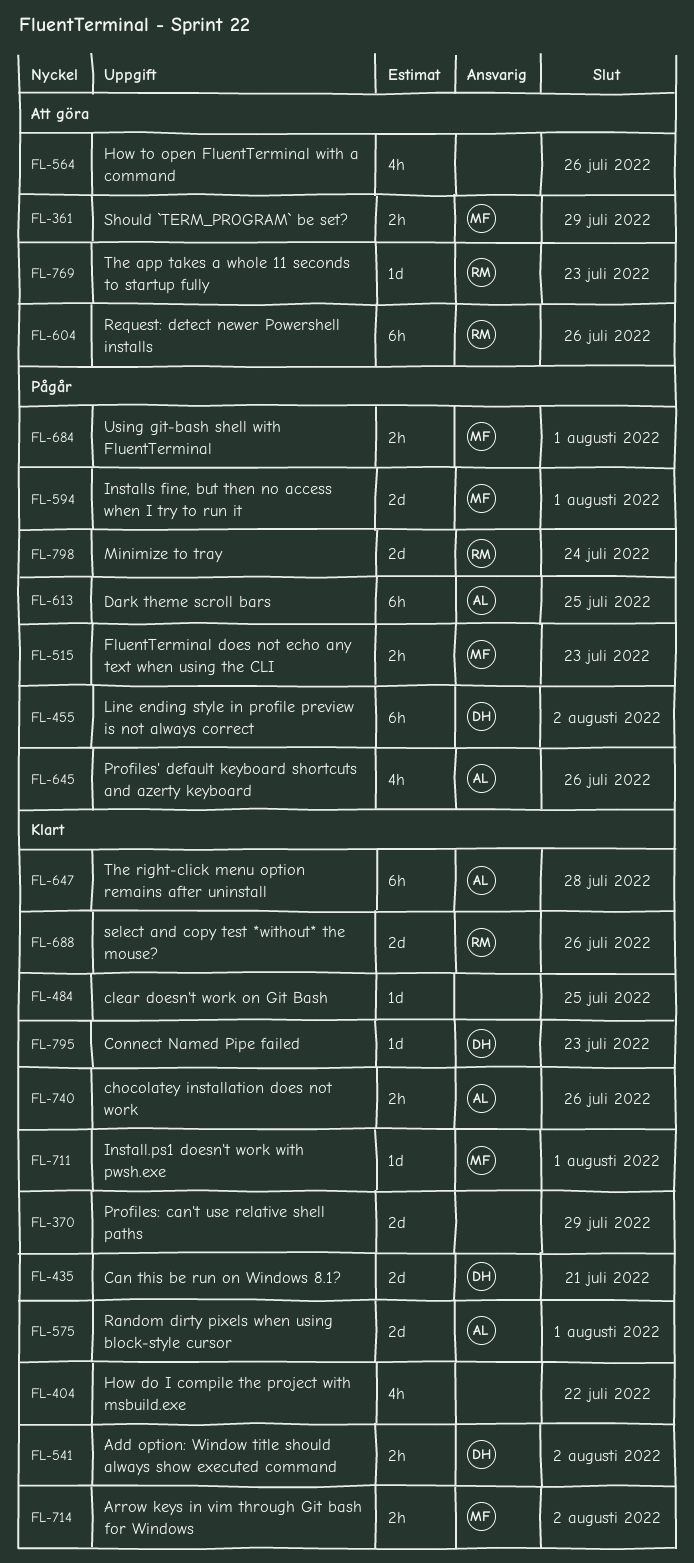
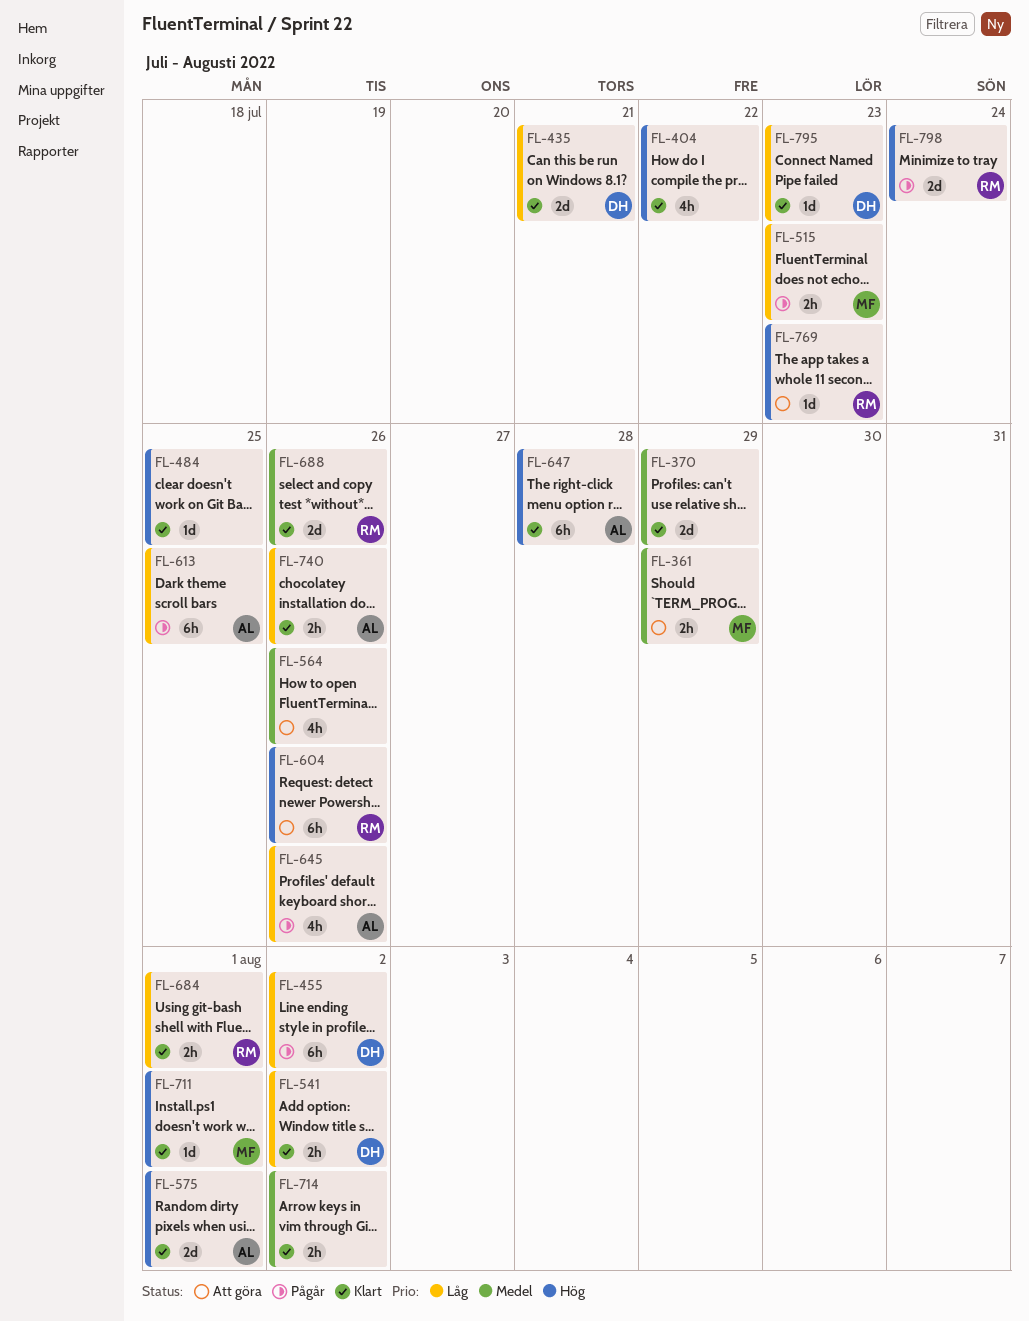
FL-594: present -> none
FL-684, status: Pågår -> Klart
FL-684, owner: MF -> RM
FL-714, owner: MF -> none

